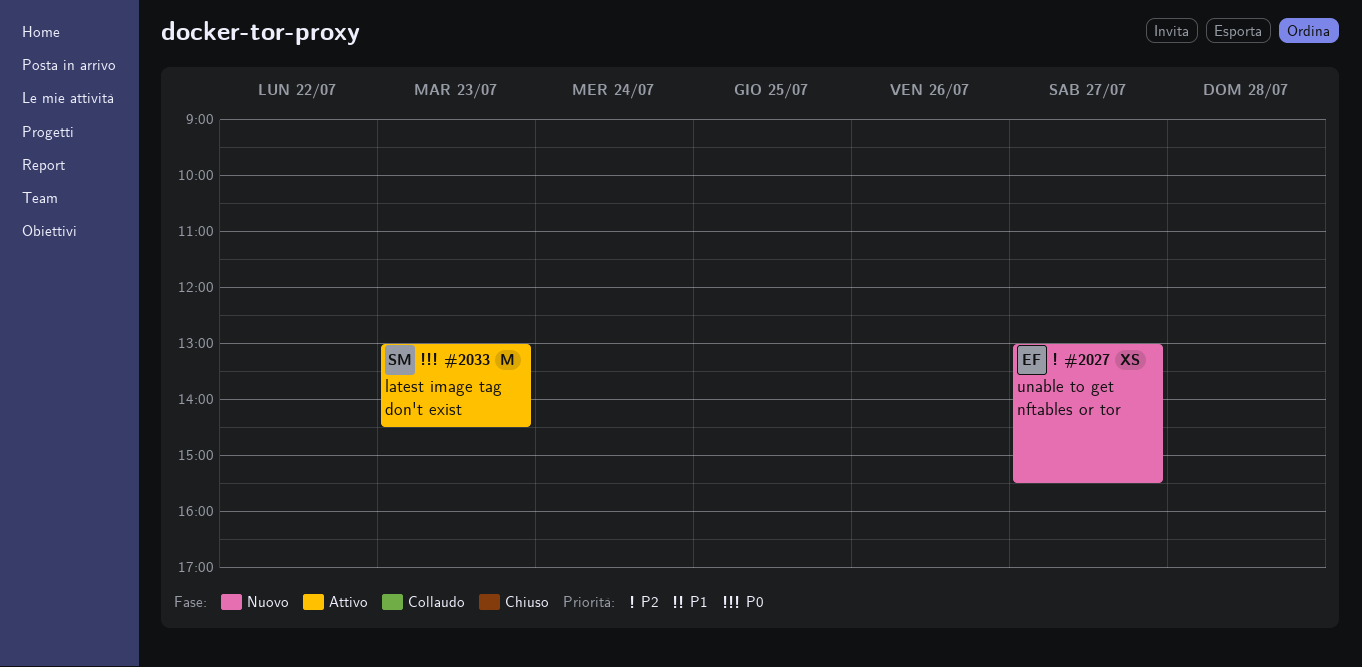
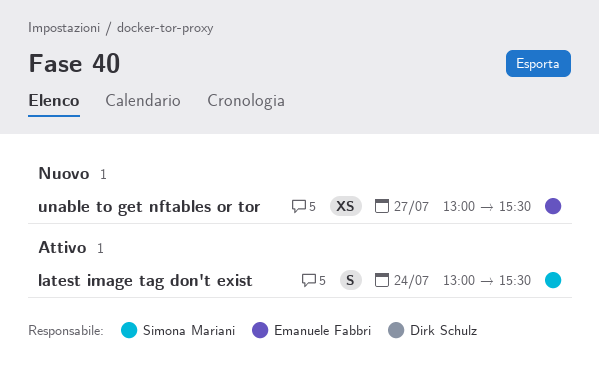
latest image tag don't exist, estimate: M -> S
latest image tag don't exist, day: Jul 23 -> Jul 24
latest image tag don't exist, ends: 14:30 -> 15:30

